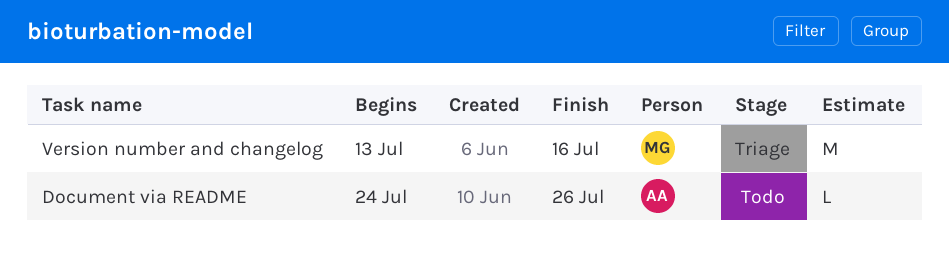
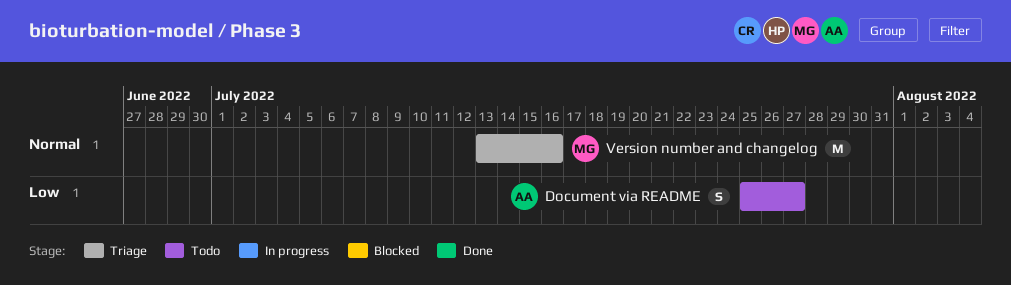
Document via README, estimate: L -> S
Document via README, start: Jul 24 -> Jul 25
Document via README, due: Jul 26 -> Jul 27

